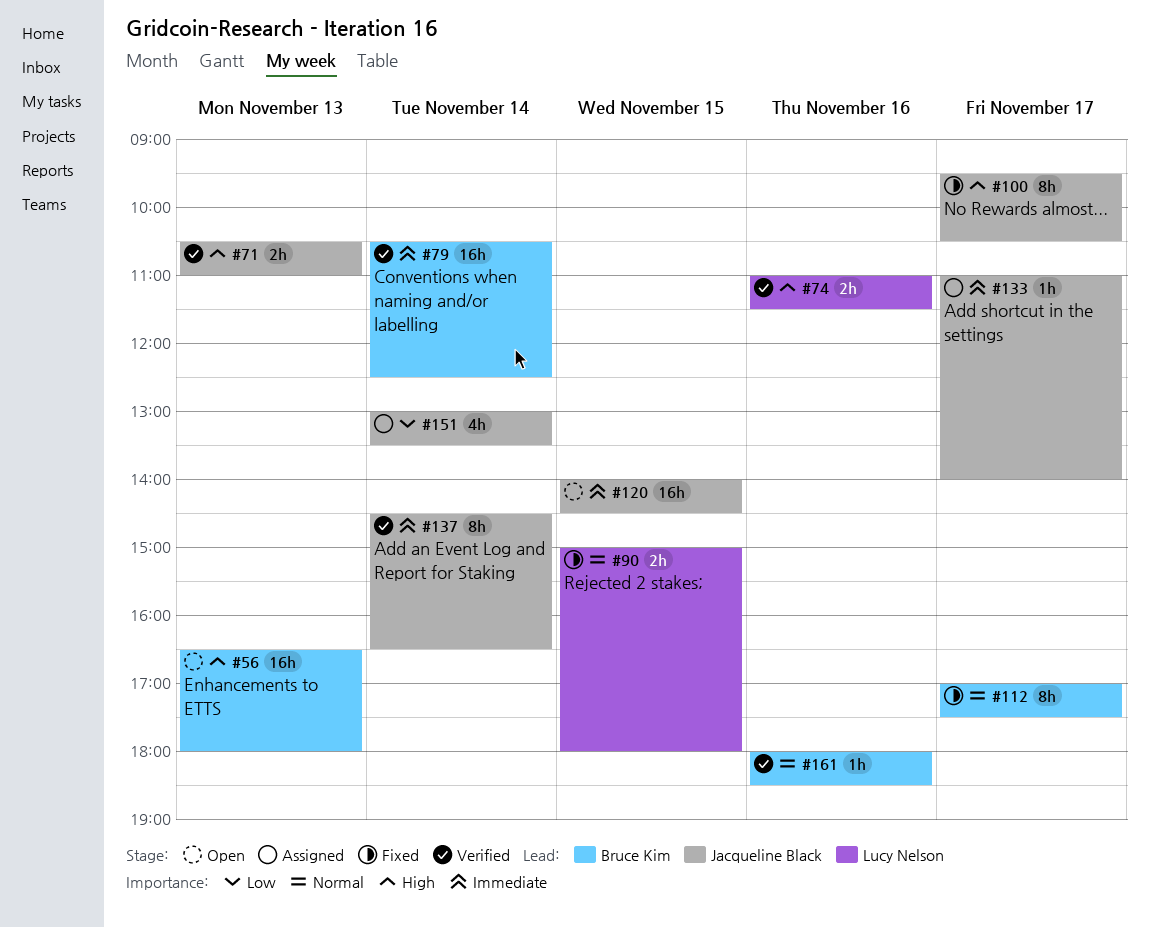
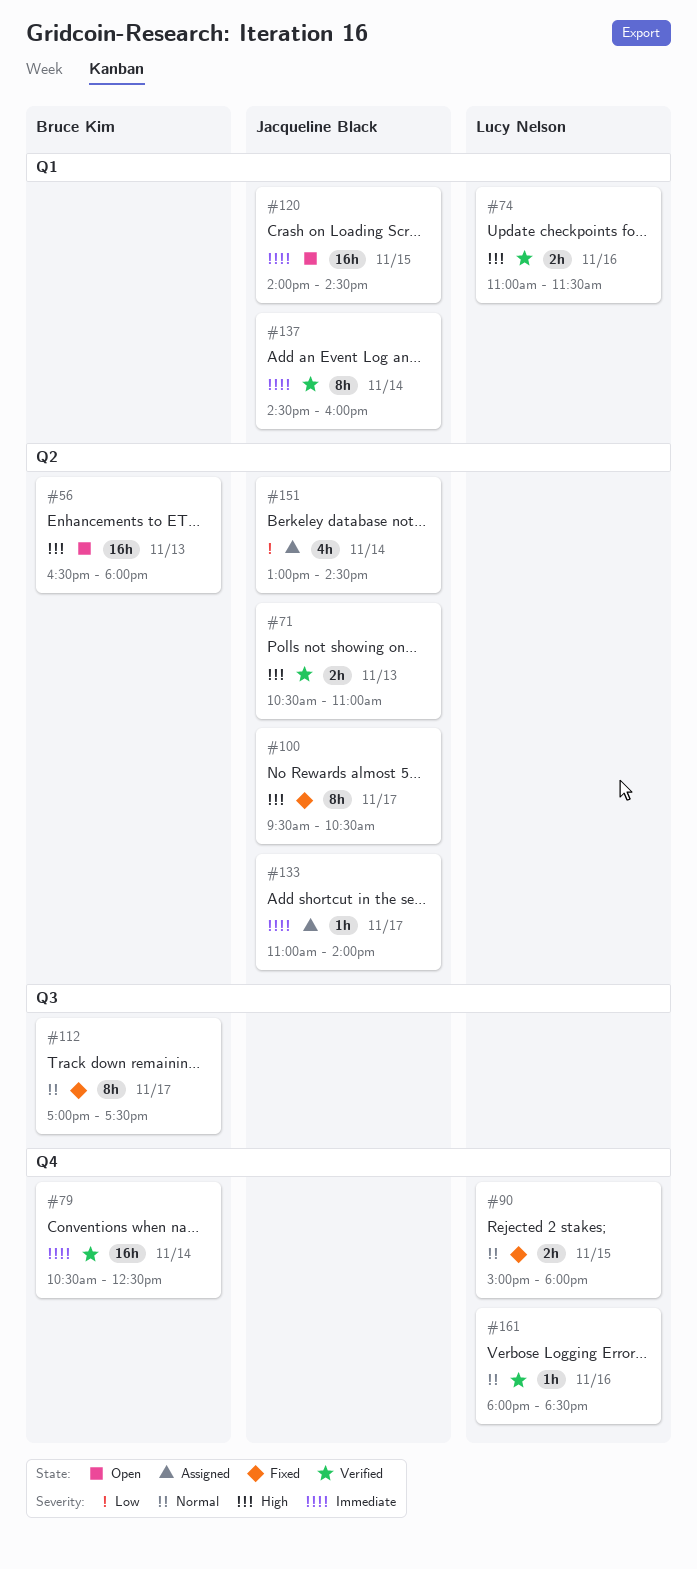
#137, ends: 16:30 -> 16:00
#151, ends: 13:30 -> 14:30
#161, owner: Bruce Kim -> Lucy Nelson

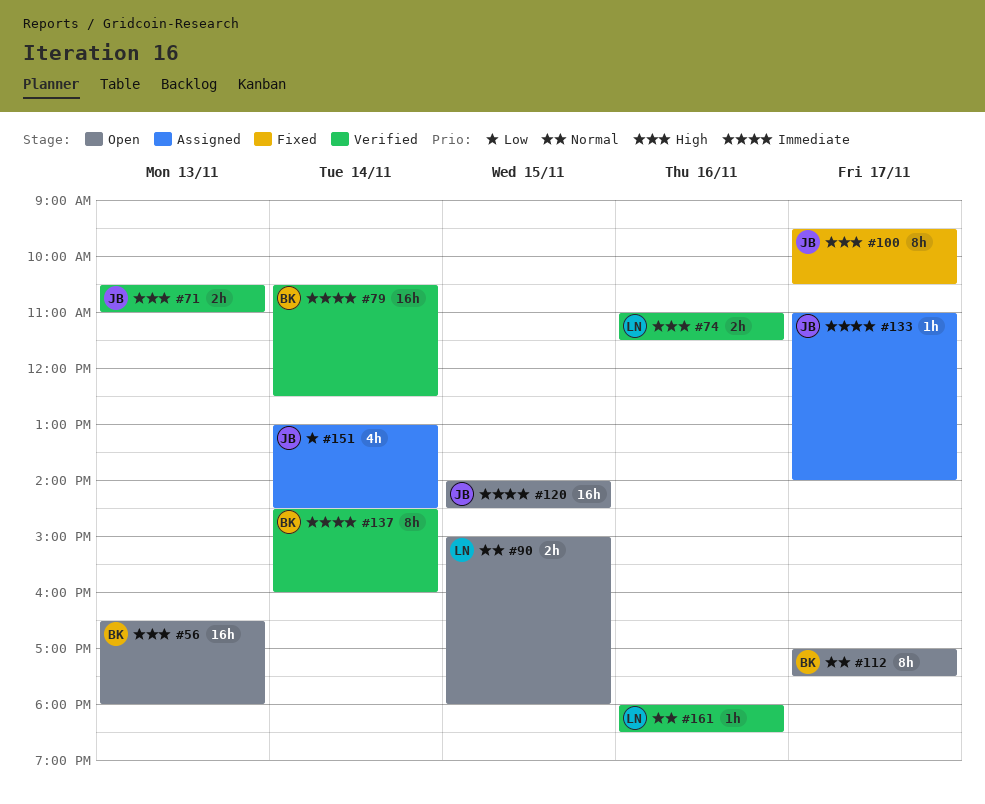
#90, status: Fixed -> Open
#112, status: Fixed -> Open
#137, owner: Jacqueline Black -> Bruce Kim

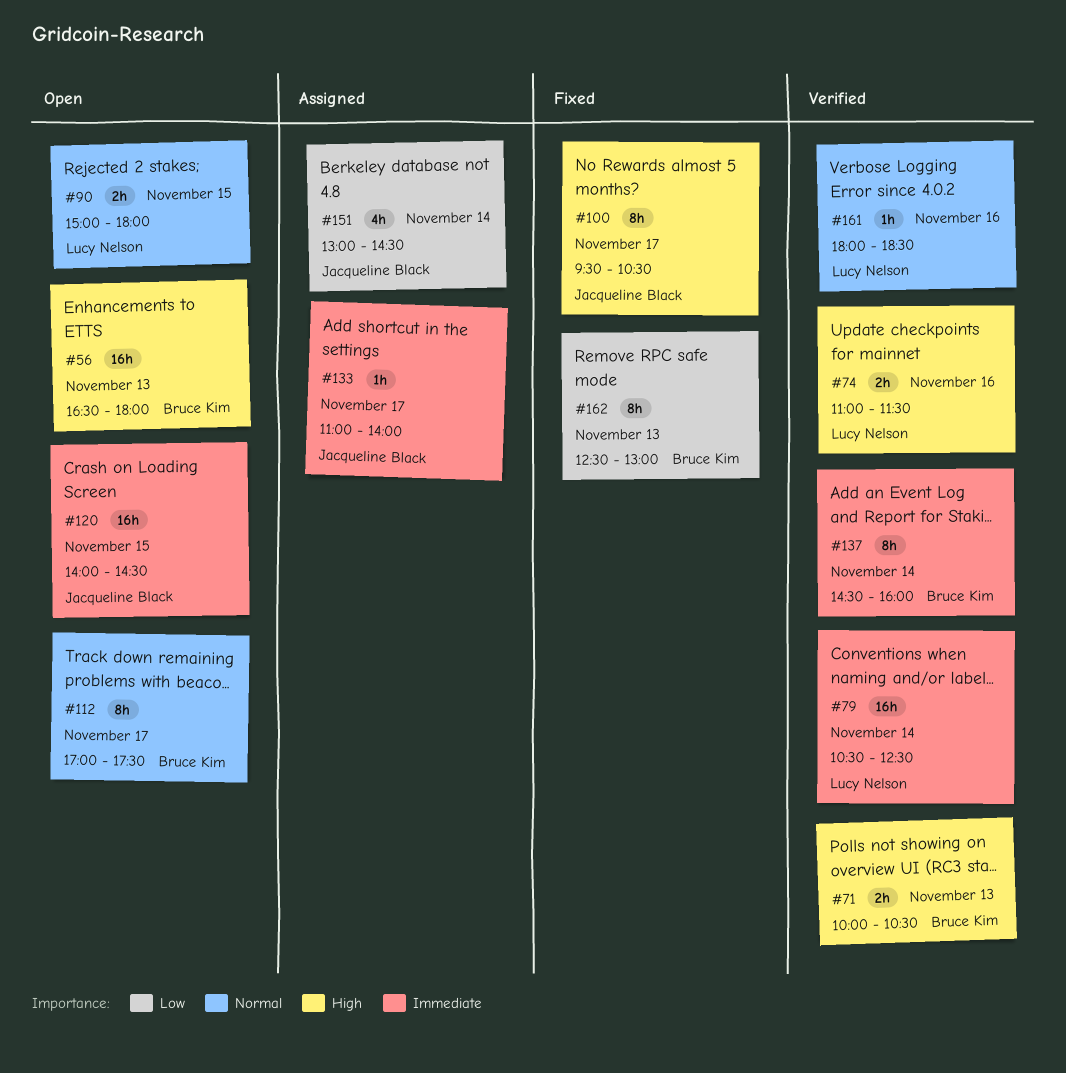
#71, owner: Jacqueline Black -> Bruce Kim
#71, begins: 10:30 -> 10:00
#71, ends: 11:00 -> 10:30
#79, owner: Bruce Kim -> Lucy Nelson
#162: none -> present

